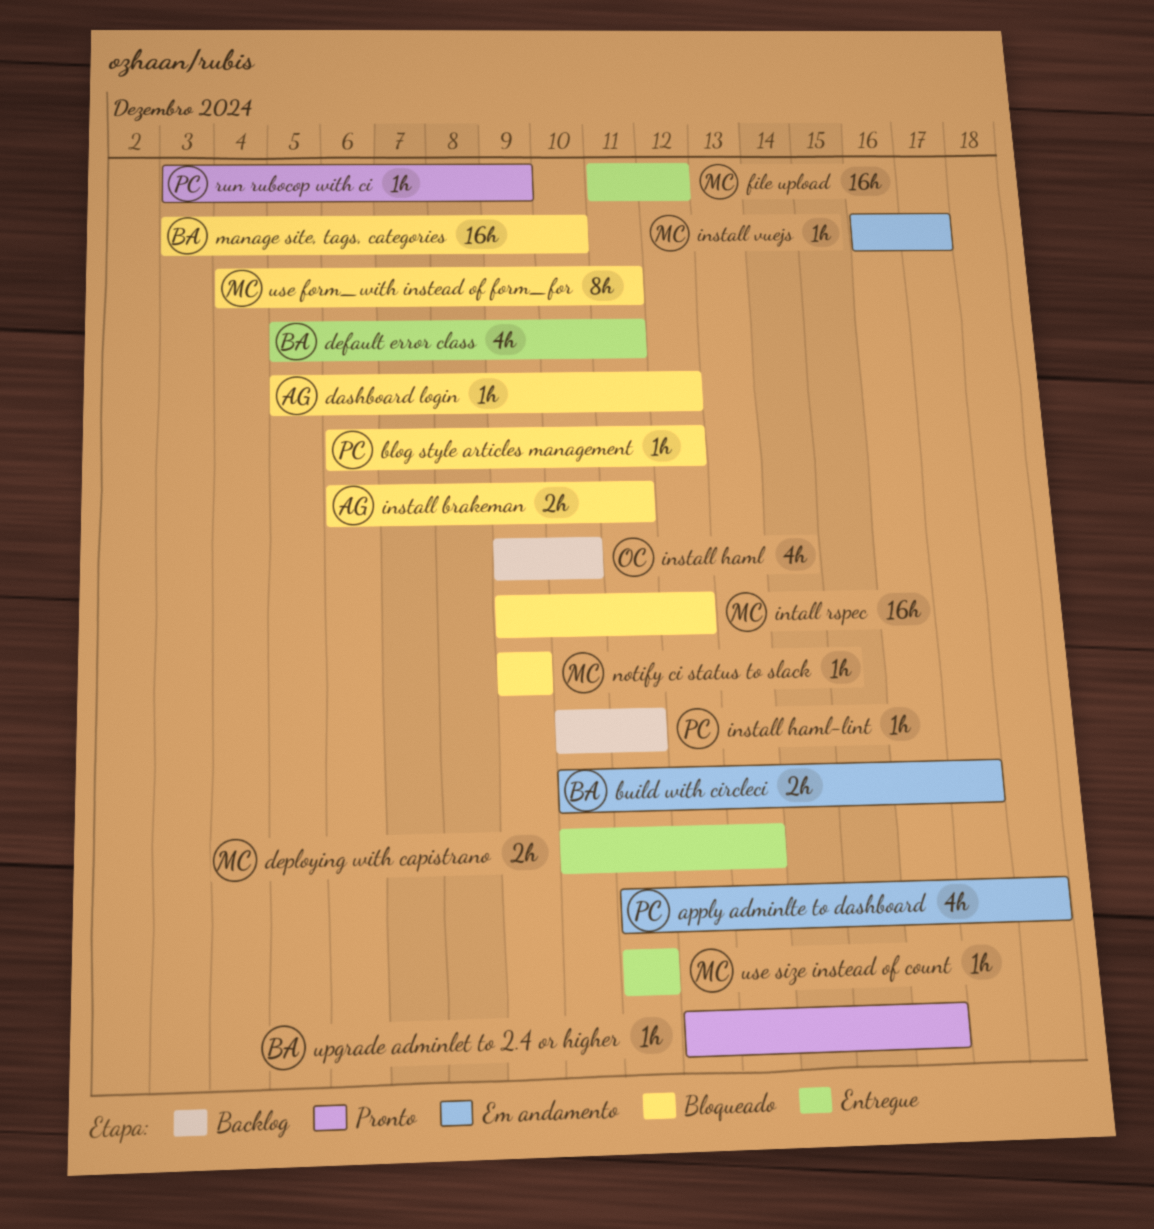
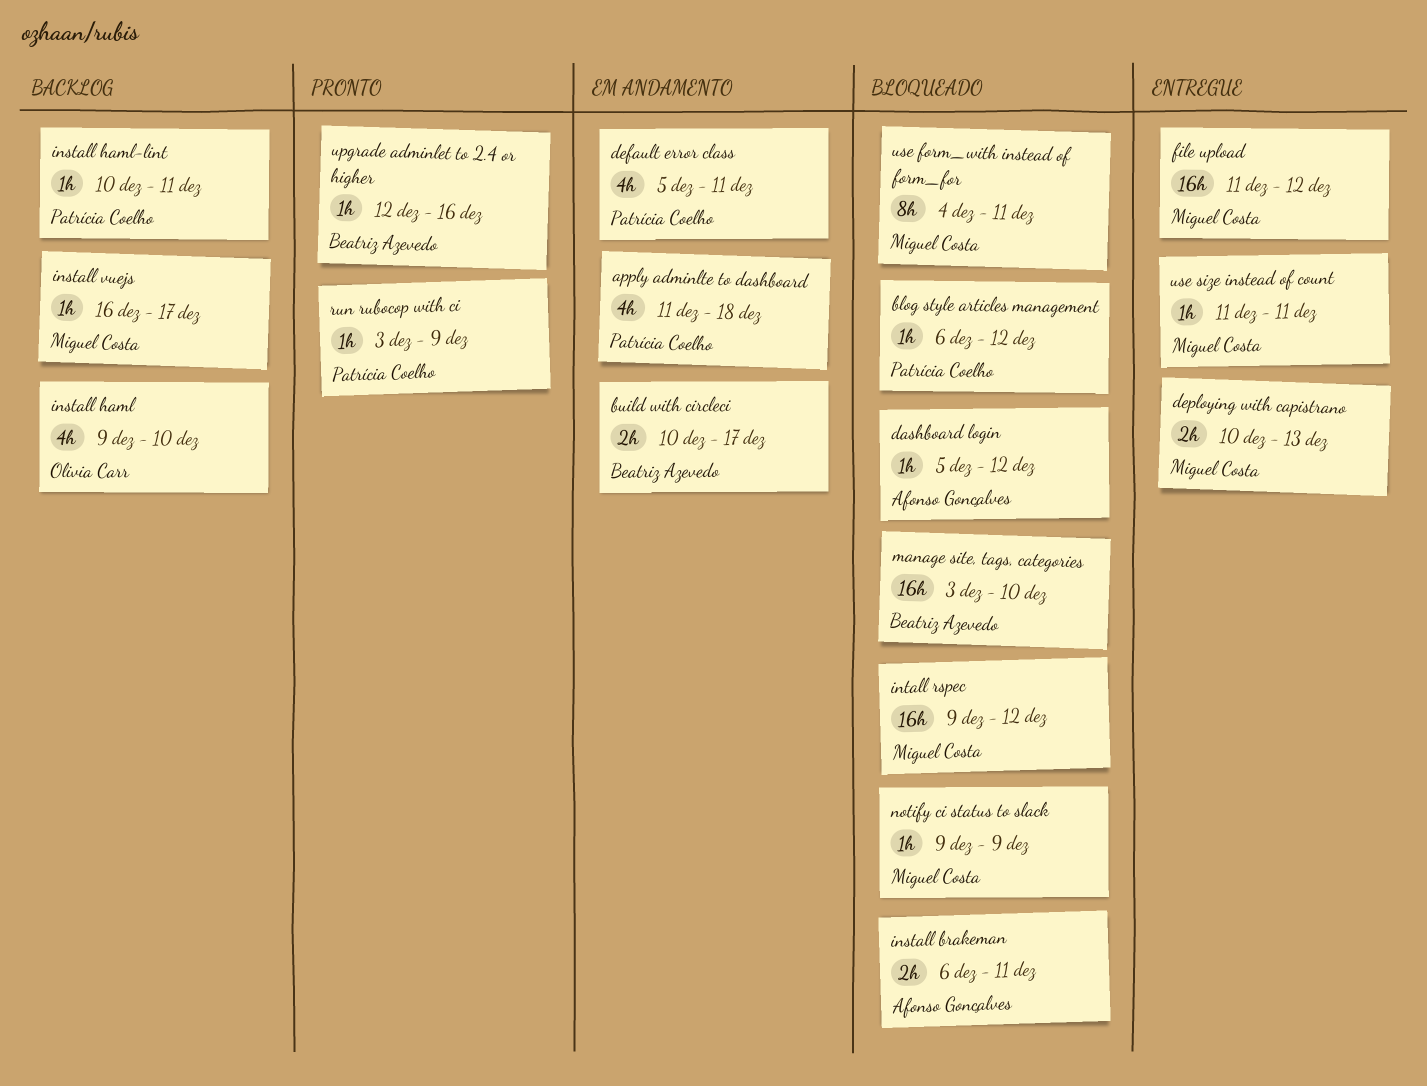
default error class, status: Entregue -> Em andamento
default error class, owner: Beatriz Azevedo -> Patrícia Coelho
install vuejs, status: Em andamento -> Backlog

